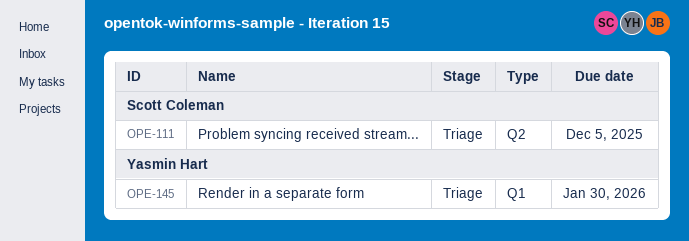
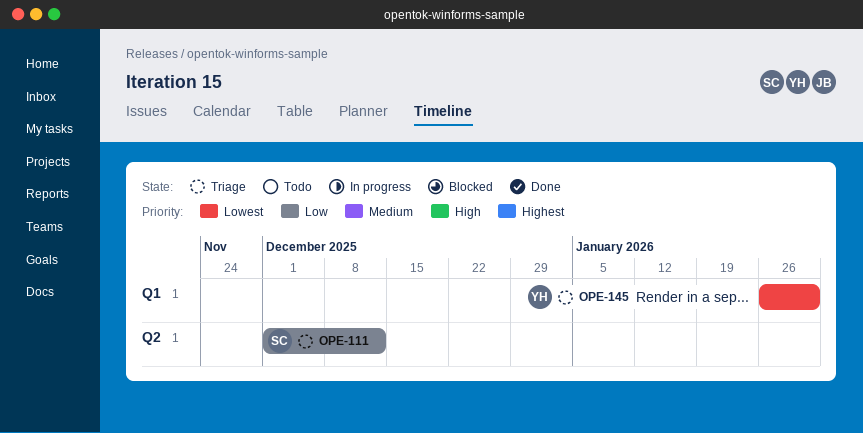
OPE-111, due: Dec 5 -> Dec 12

